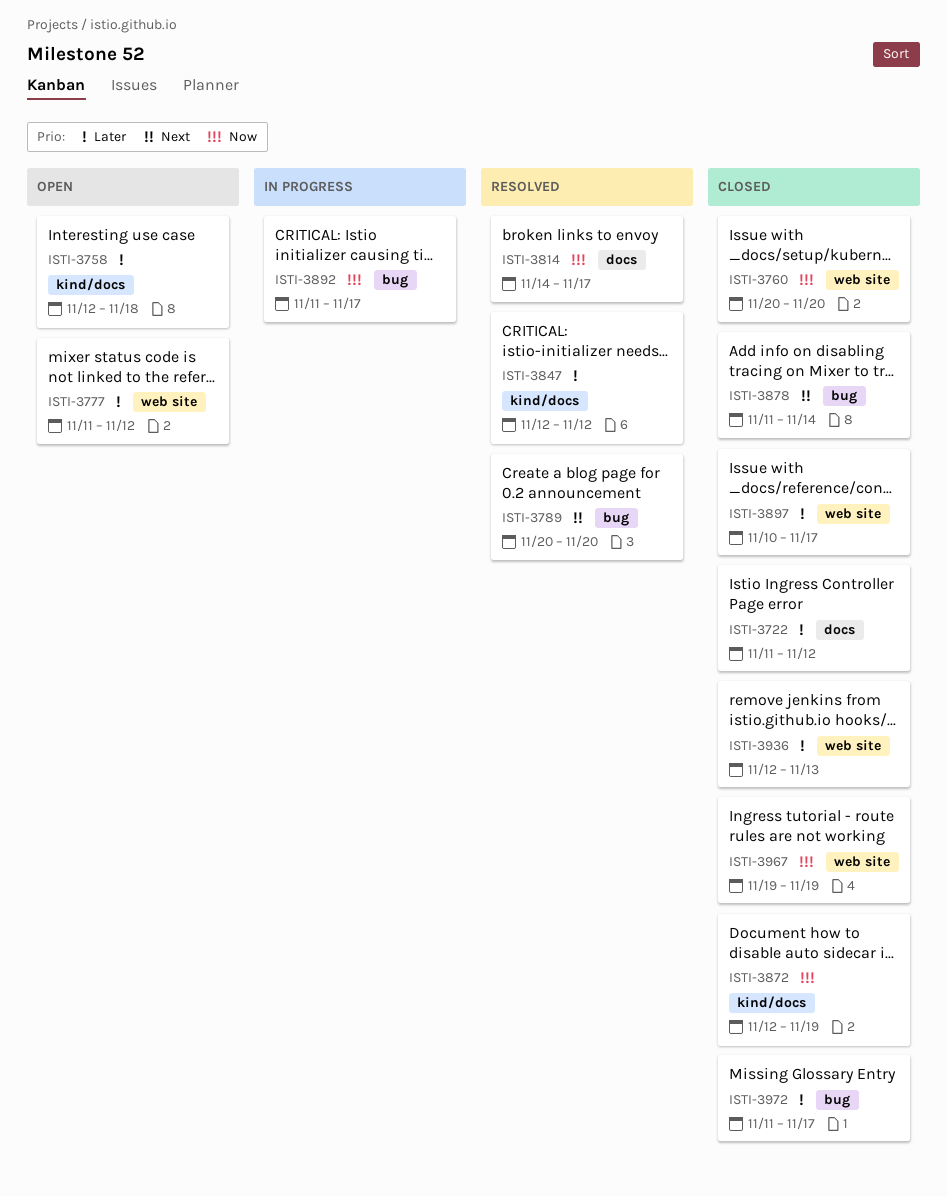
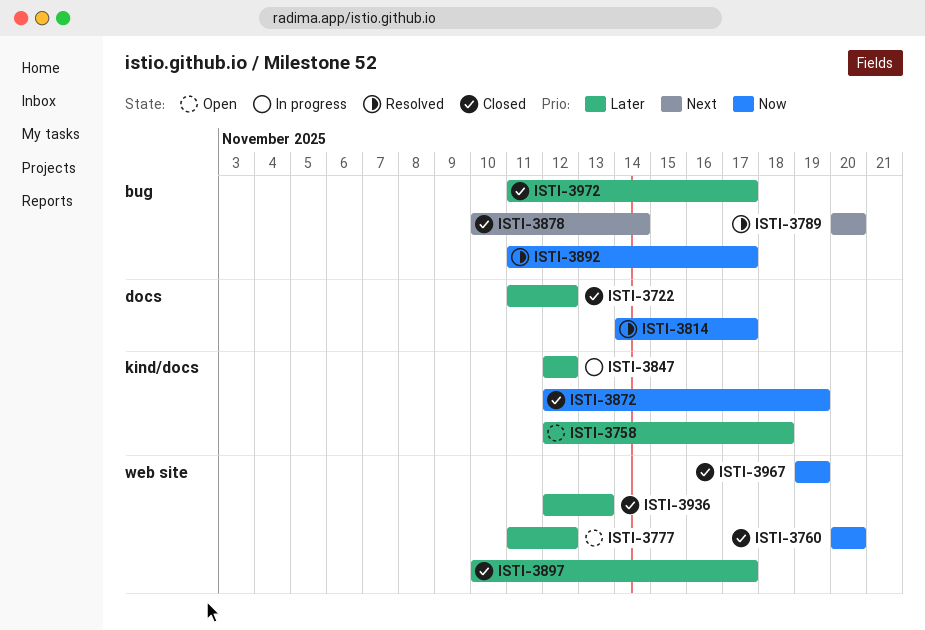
ISTI-3847, status: Resolved -> In progress
ISTI-3878, start: Nov 11 -> Nov 10
ISTI-3892, status: In progress -> Resolved

